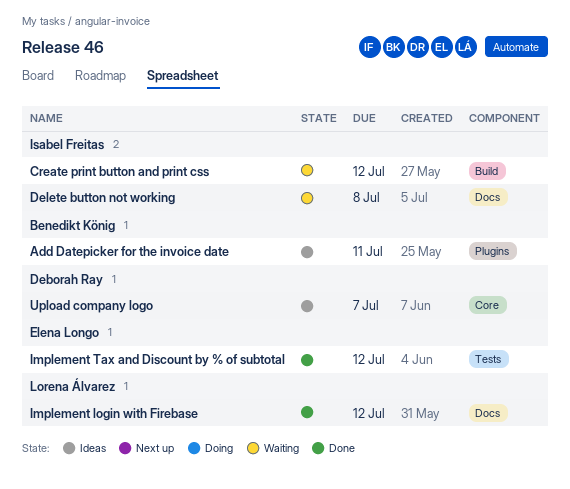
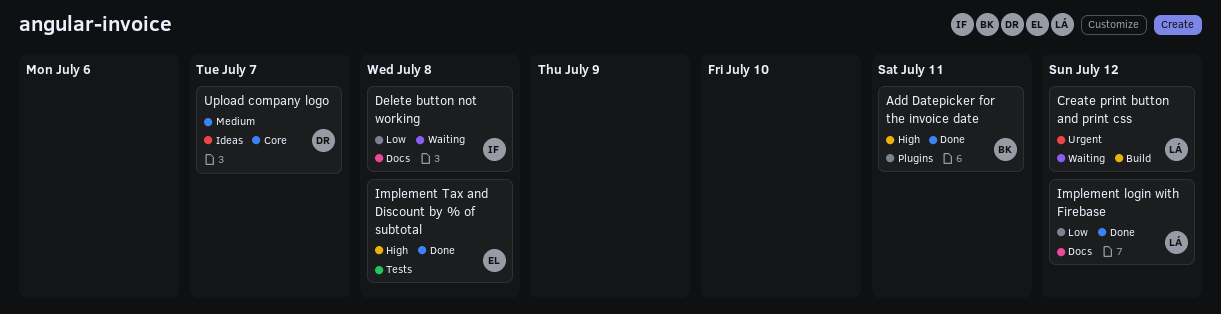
Add Datepicker for the invoice date, status: Ideas -> Done
Create print button and print css, owner: Isabel Freitas -> Lorena Álvarez
Implement Tax and Discount by % of subtotal, due: Jul 12 -> Jul 8

